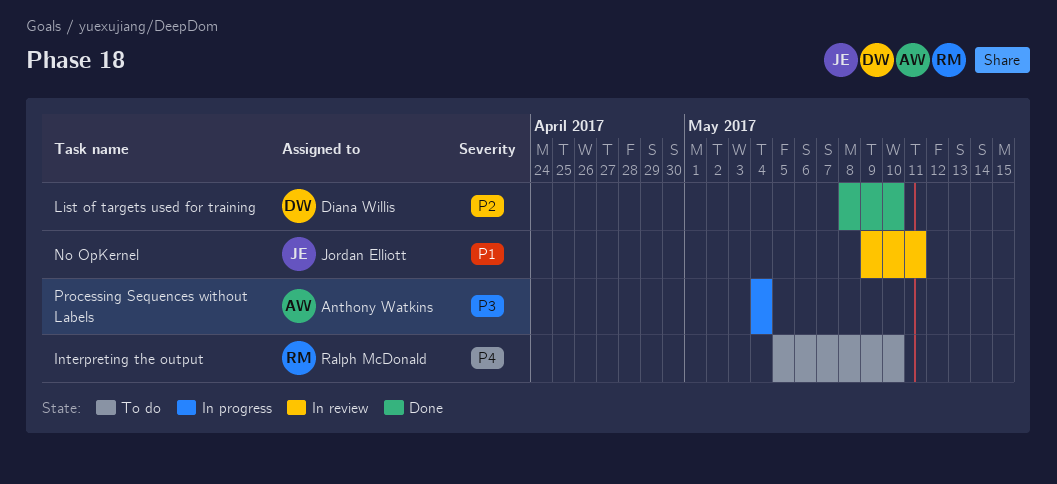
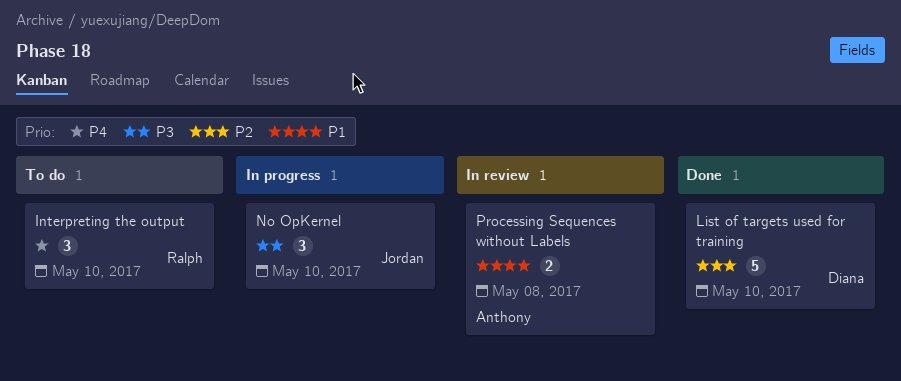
No OpKernel, status: In review -> In progress
No OpKernel, priority: P1 -> P3
No OpKernel, due: May 11 -> May 10
Processing Sequences without Labels, status: In progress -> In review
Processing Sequences without Labels, priority: P3 -> P1
Processing Sequences without Labels, due: May 4 -> May 8

